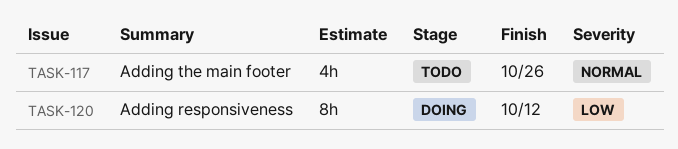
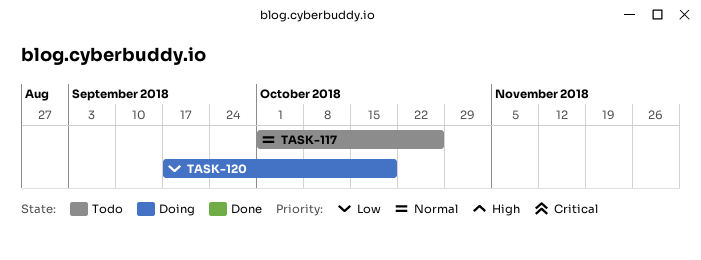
TASK-120, due: Oct 12 -> Oct 19

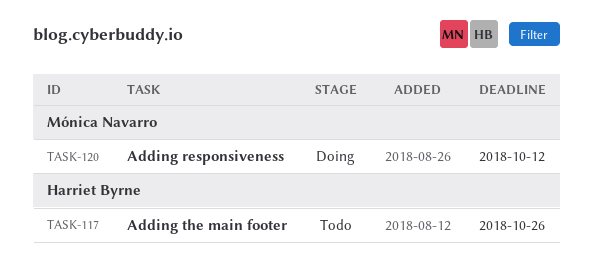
TASK-120, due: Oct 19 -> Oct 12

